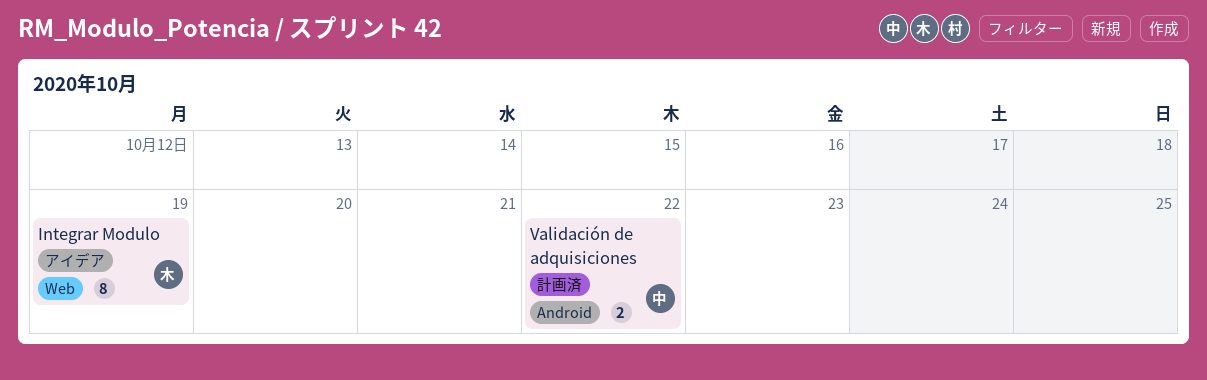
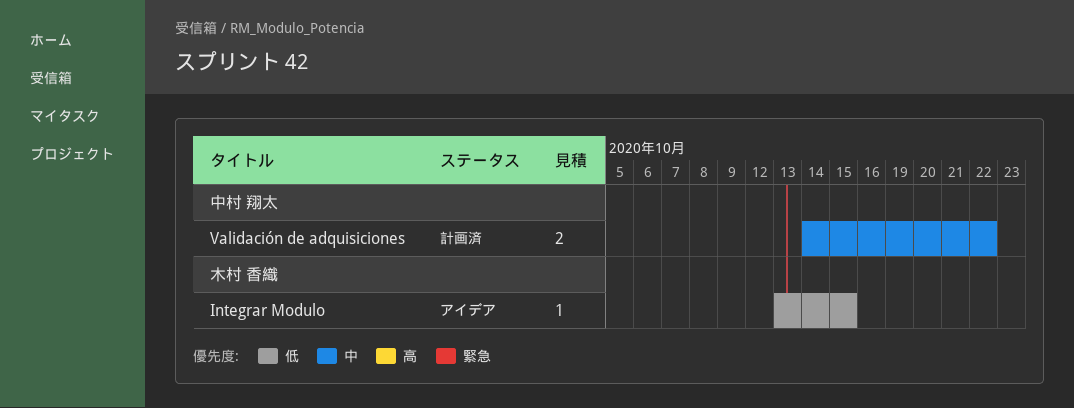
Integrar Modulo, estimate: 8 -> 1
Integrar Modulo, due: Oct 19 -> Oct 15

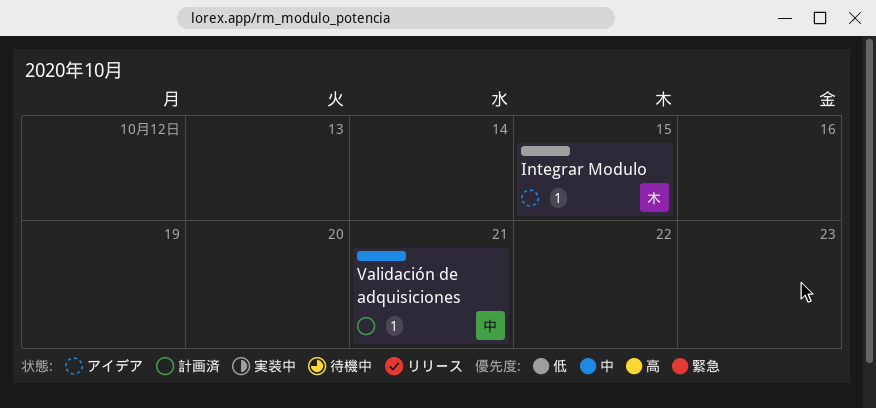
Validación de adquisiciones, estimate: 2 -> 1
Validación de adquisiciones, due: Oct 22 -> Oct 21

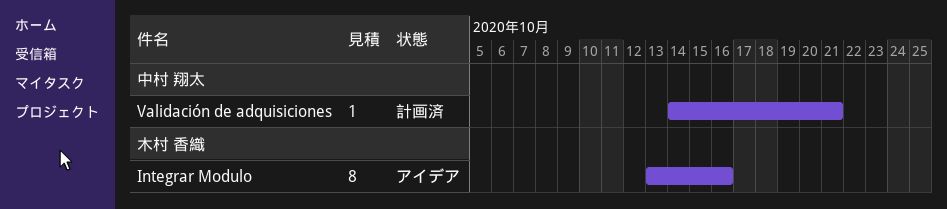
Integrar Modulo, estimate: 1 -> 8
Integrar Modulo, due: Oct 15 -> Oct 16

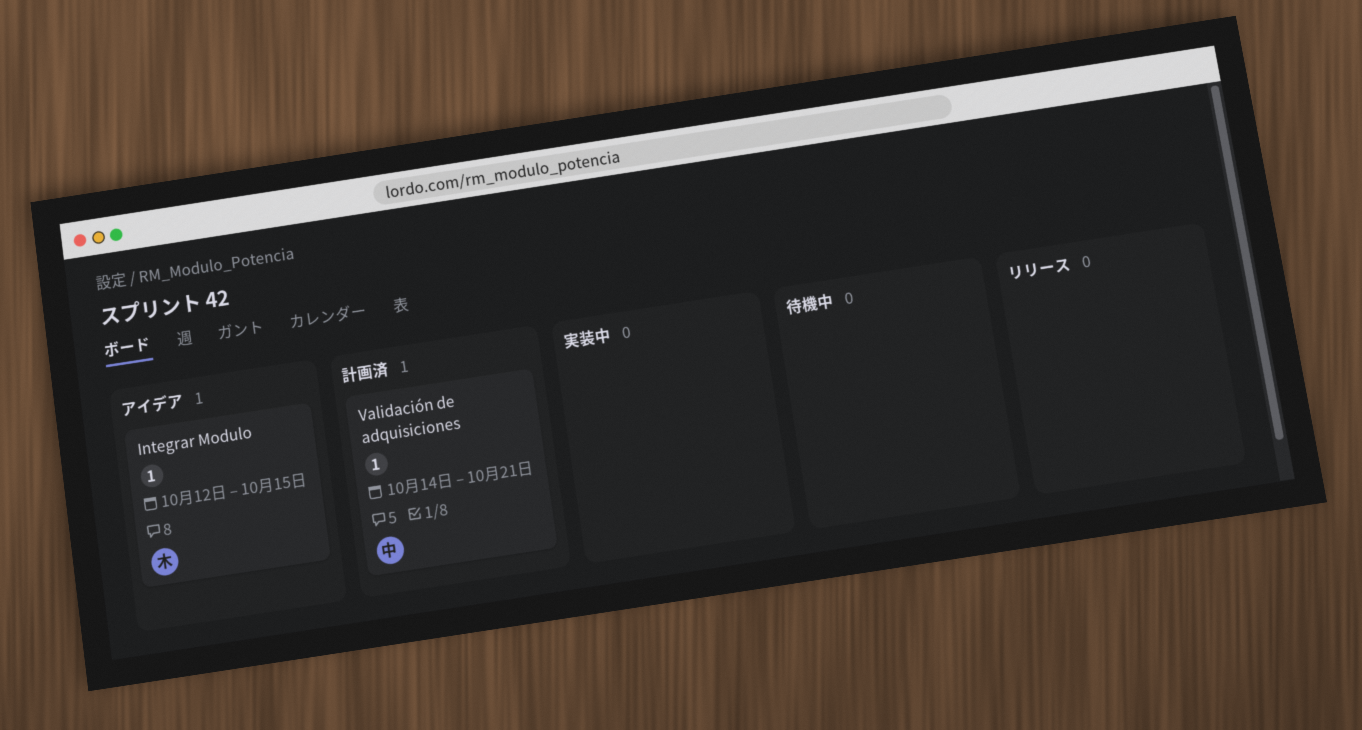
Integrar Modulo, estimate: 8 -> 1
Integrar Modulo, start: Oct 13 -> Oct 12
Integrar Modulo, due: Oct 16 -> Oct 15

